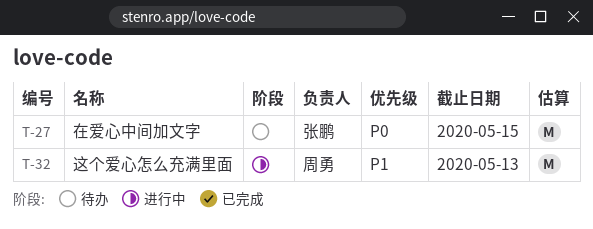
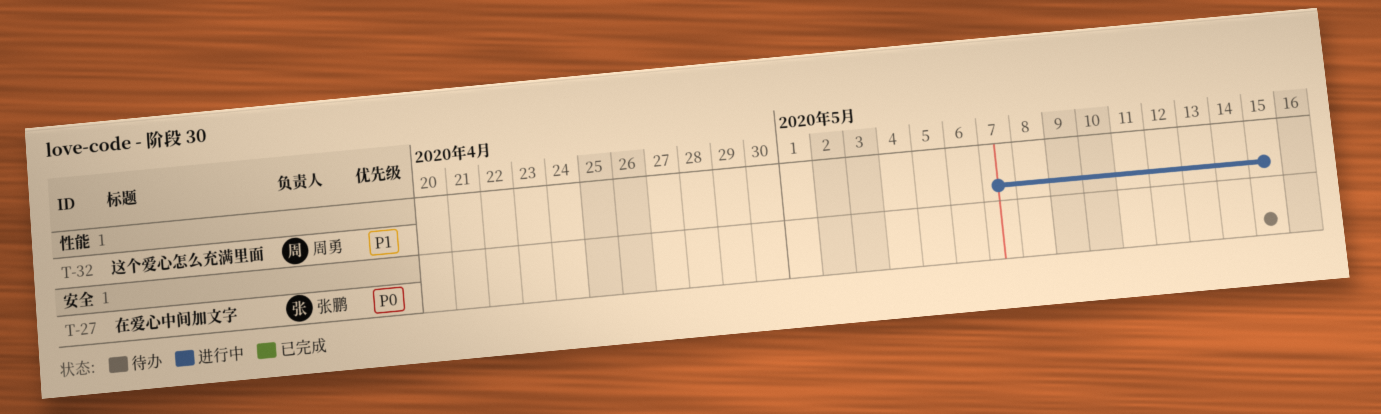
T-32, due: May 13 -> May 15

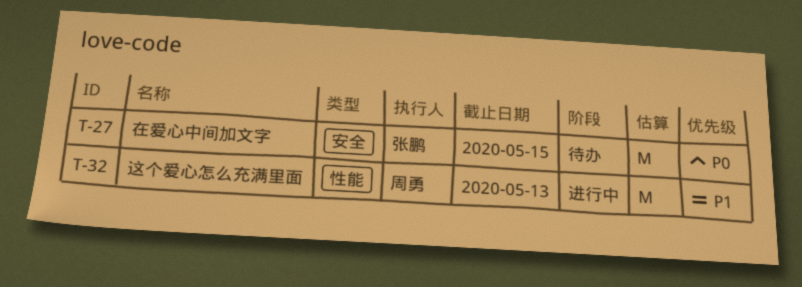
T-32, due: May 15 -> May 13

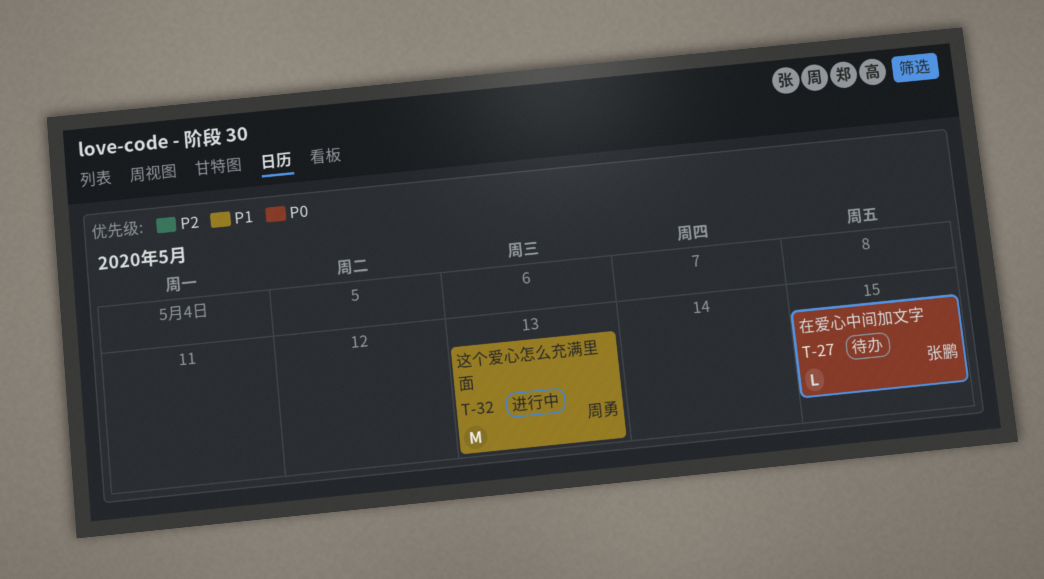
T-27, estimate: M -> L

